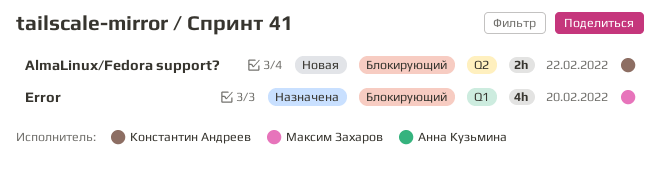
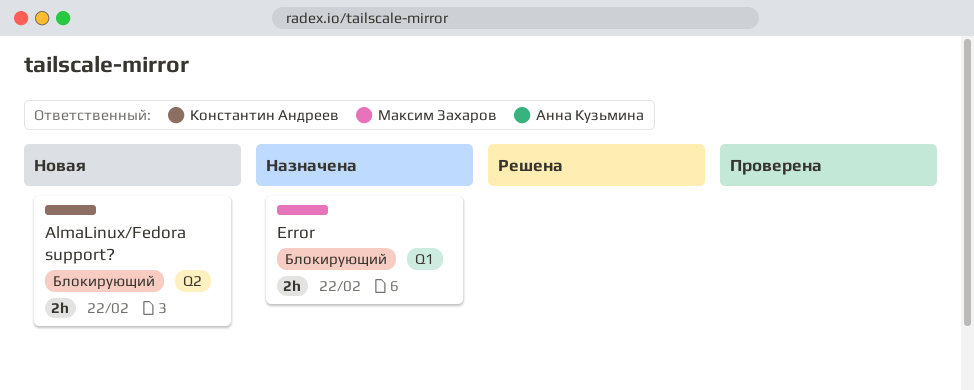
Error, estimate: 4h -> 2h
Error, due: Feb 20 -> Feb 22

